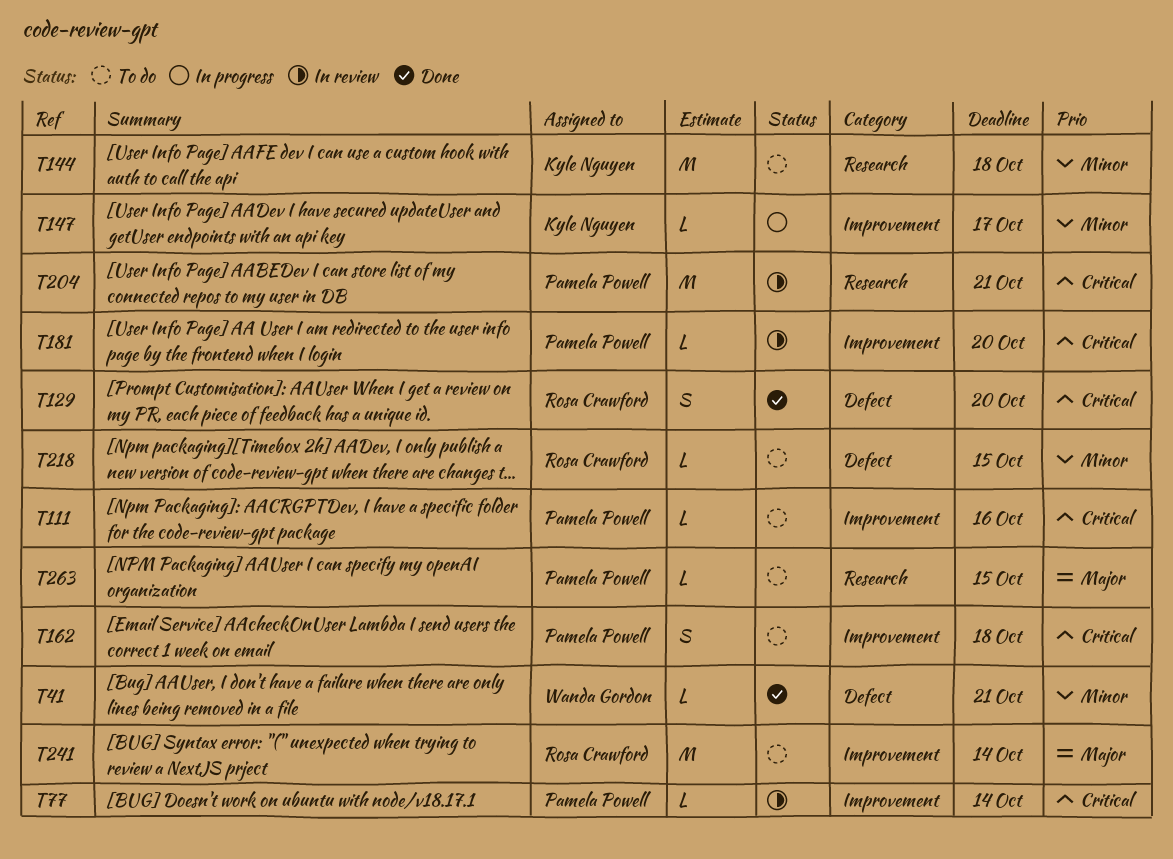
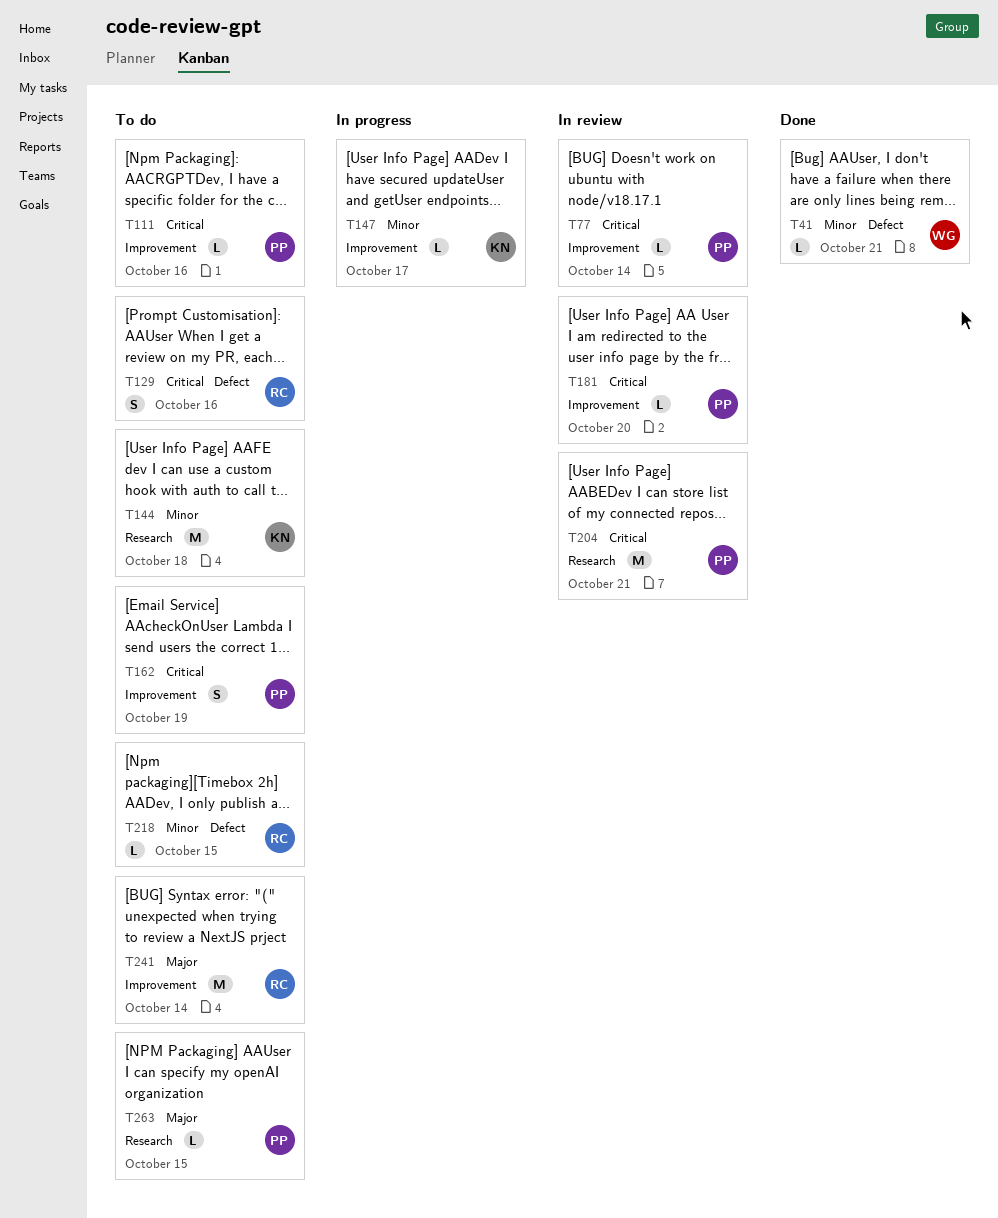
T129, status: Done -> To do
T129, due: Oct 20 -> Oct 16
T162, due: Oct 18 -> Oct 19

